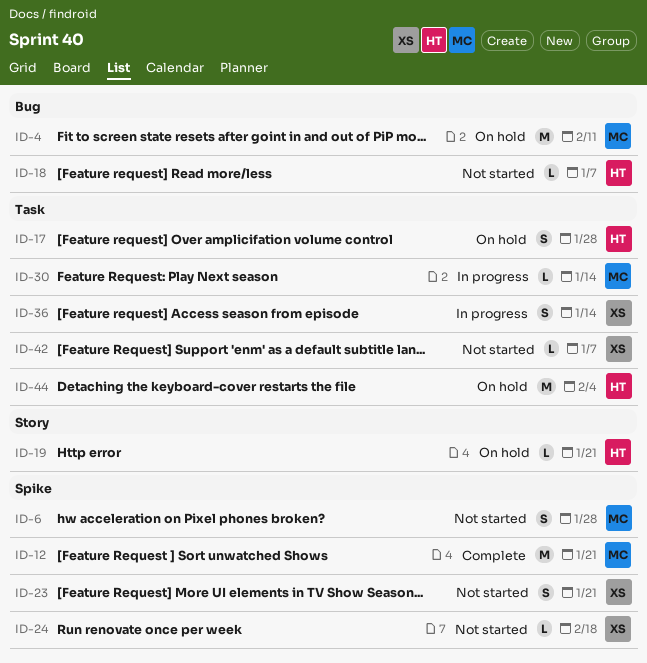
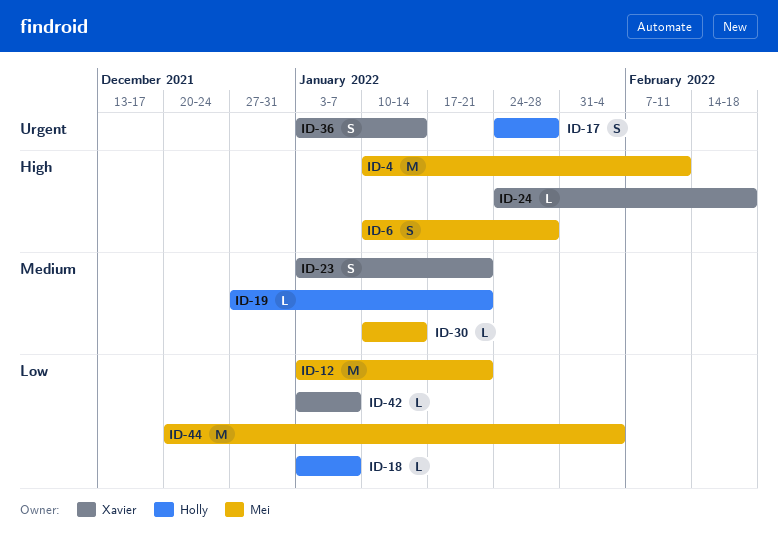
ID-44, owner: Holly -> Mei

